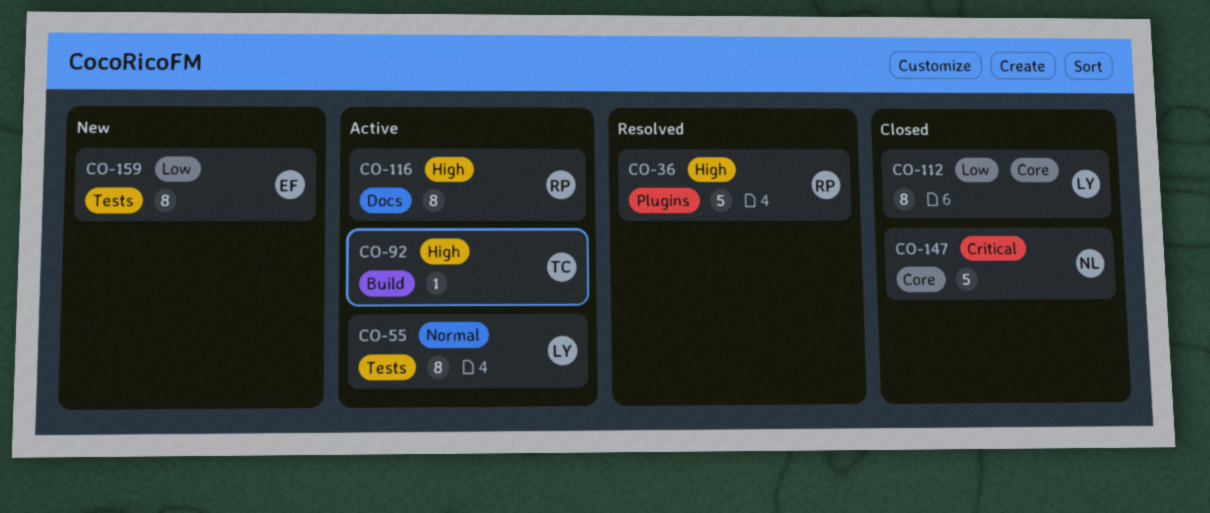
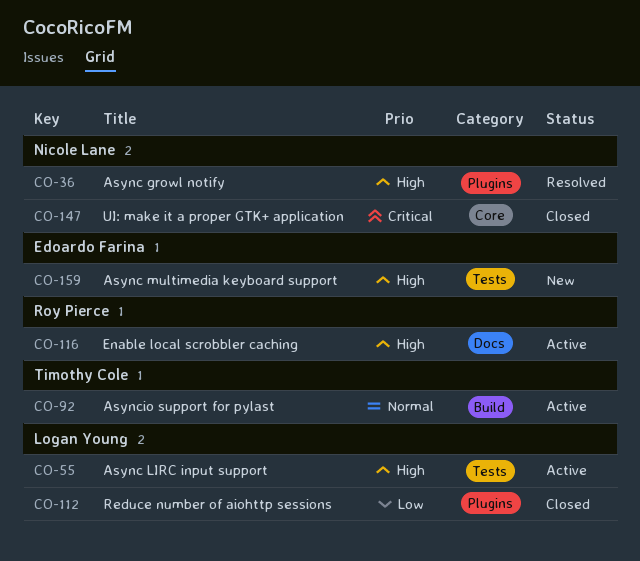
CO-36, owner: Roy Pierce -> Nicole Lane
CO-55, priority: Normal -> High
CO-92, priority: High -> Normal
CO-112, label: Core -> Plugins
CO-159, priority: Low -> High

